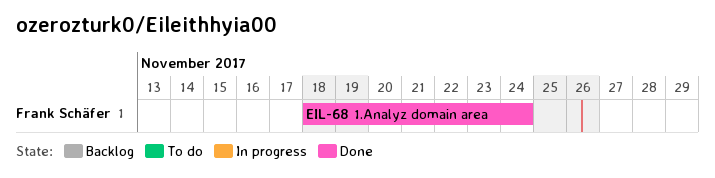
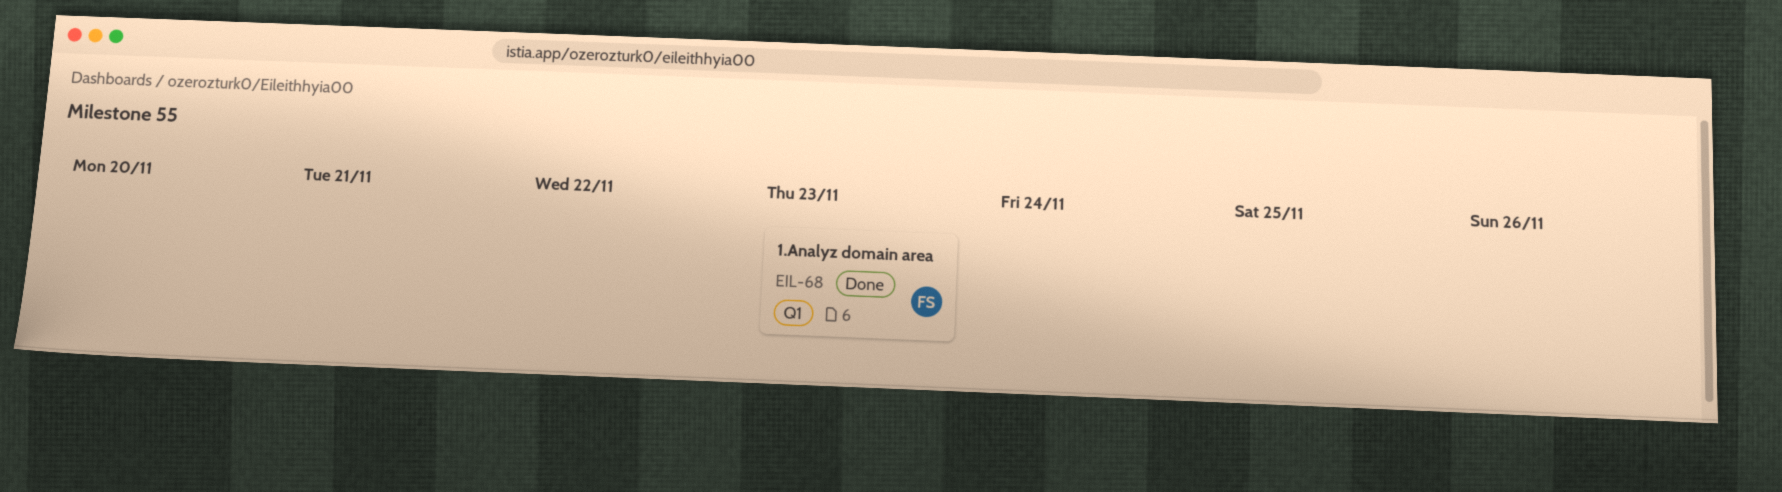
EIL-68, due: Nov 24 -> Nov 23

